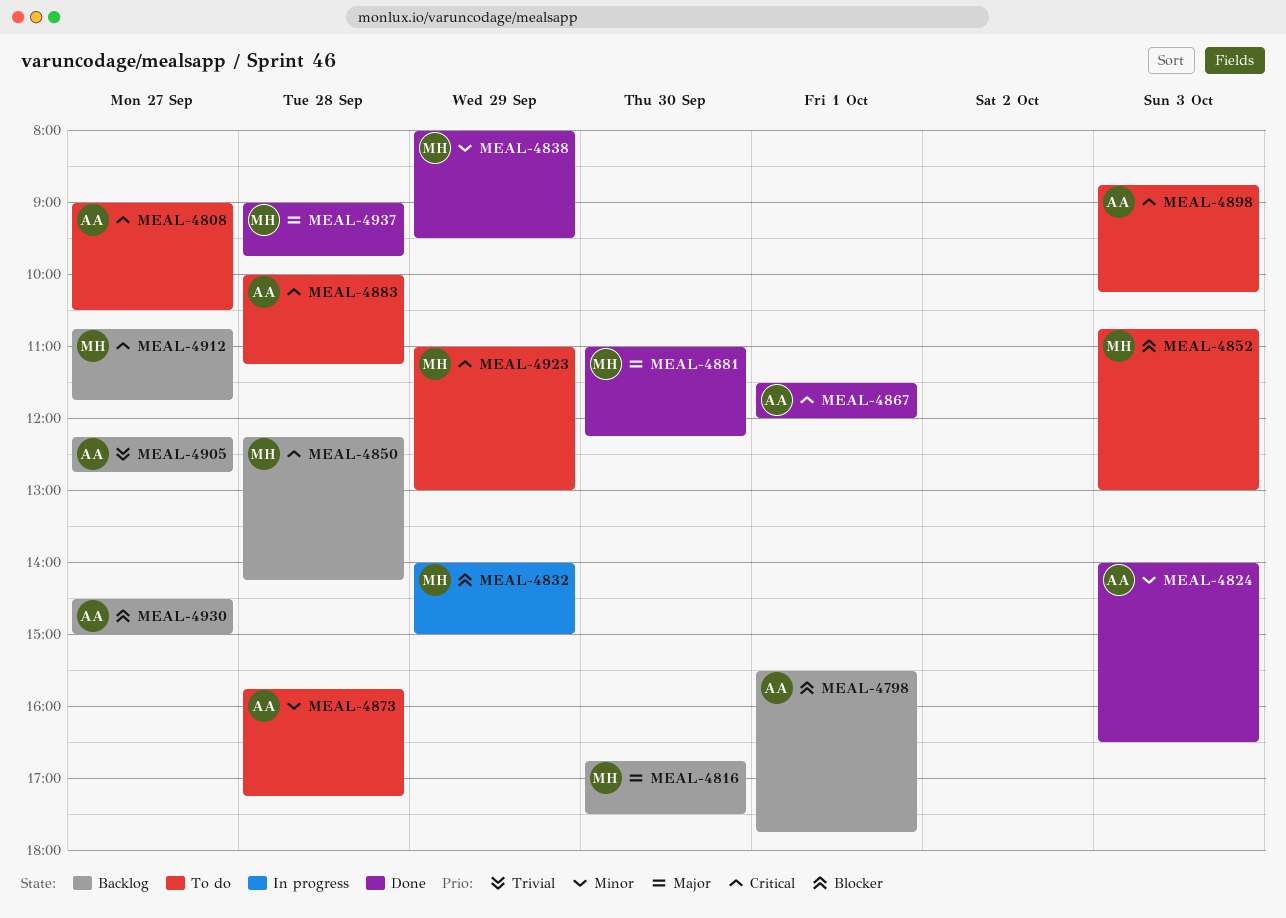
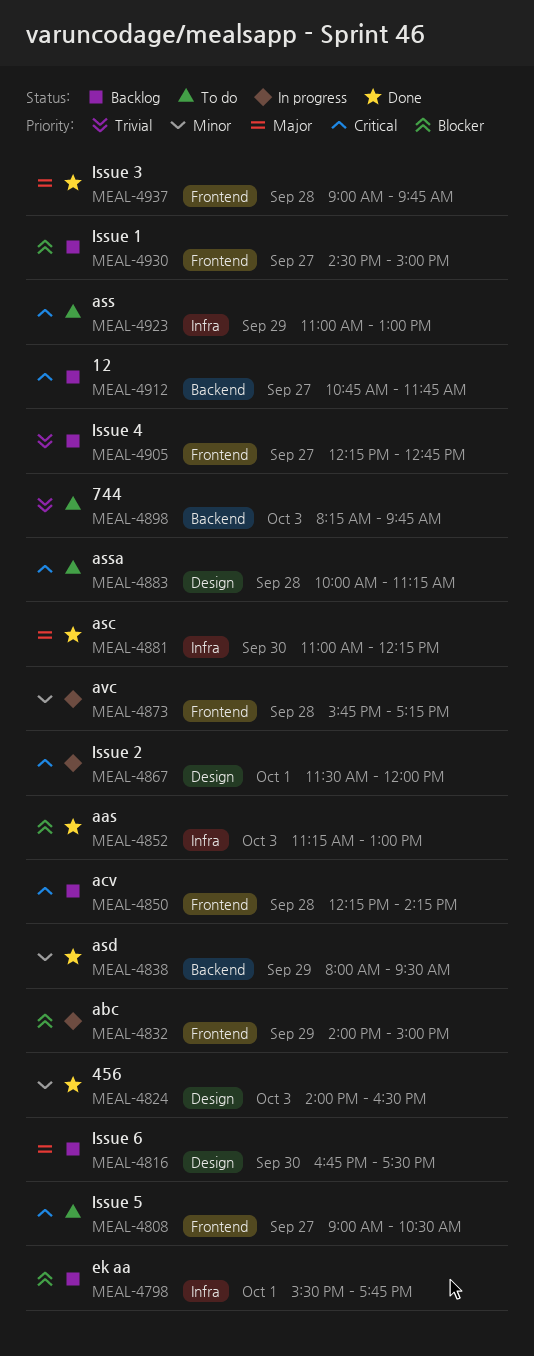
MEAL-4852, status: To do -> Done
MEAL-4852, begins: 10:45 -> 11:15
MEAL-4867, status: Done -> In progress
MEAL-4873, status: To do -> In progress
MEAL-4898, priority: Critical -> Trivial
MEAL-4898, begins: 08:45 -> 08:15
MEAL-4898, ends: 10:15 -> 09:45

